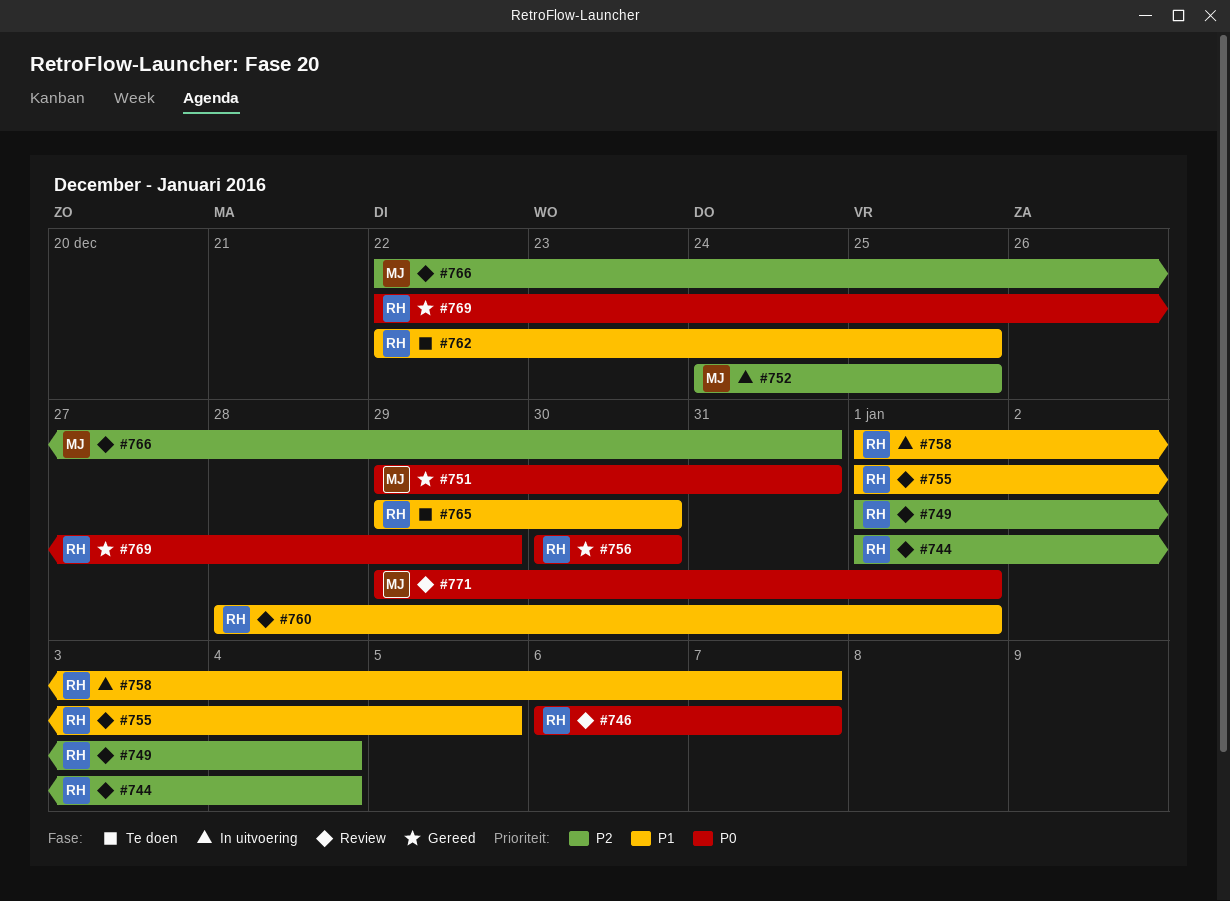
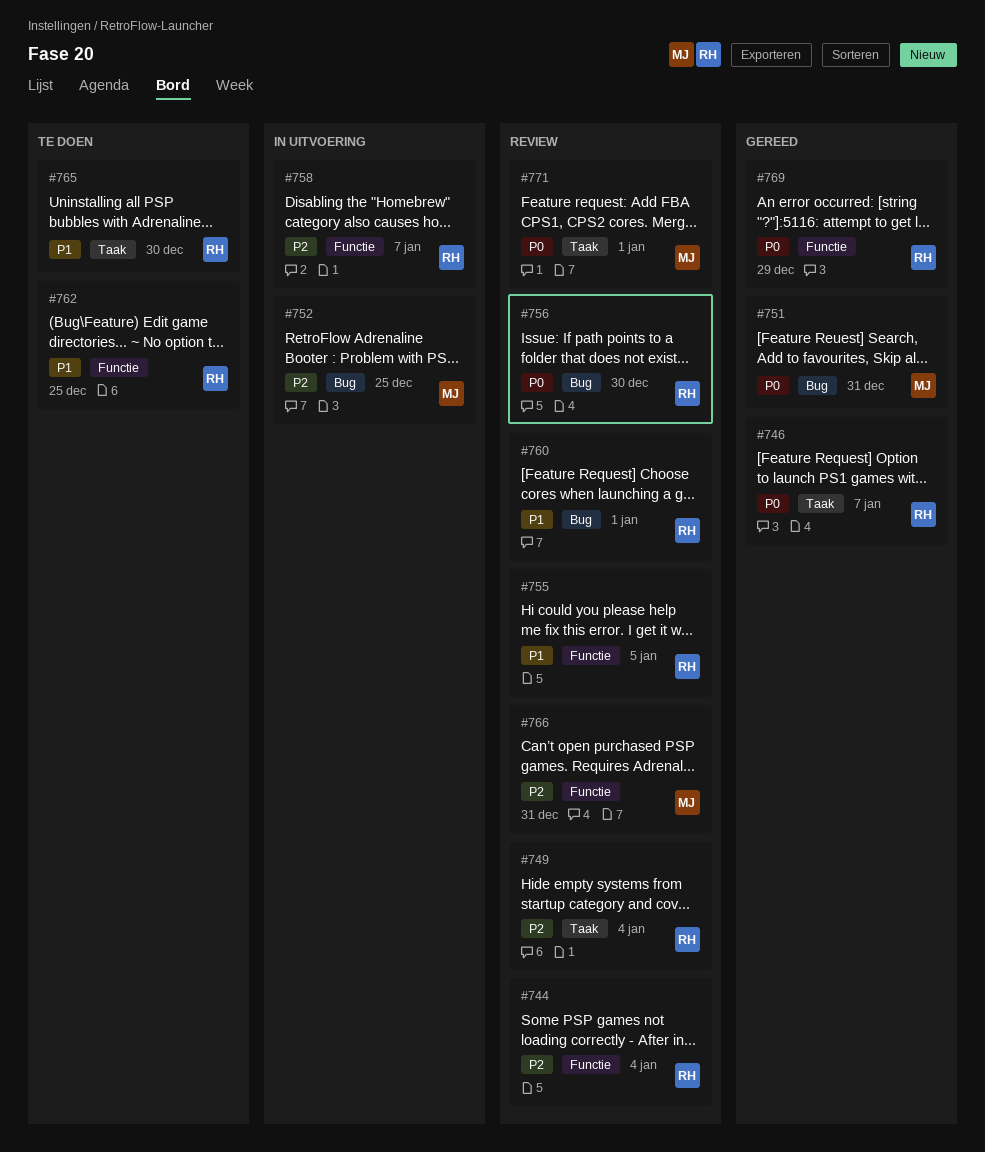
#746, status: Review -> Gereed
#756, status: Gereed -> Review
#758, priority: P1 -> P2

